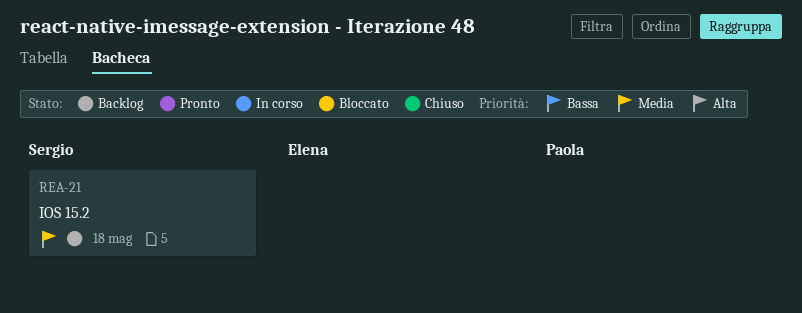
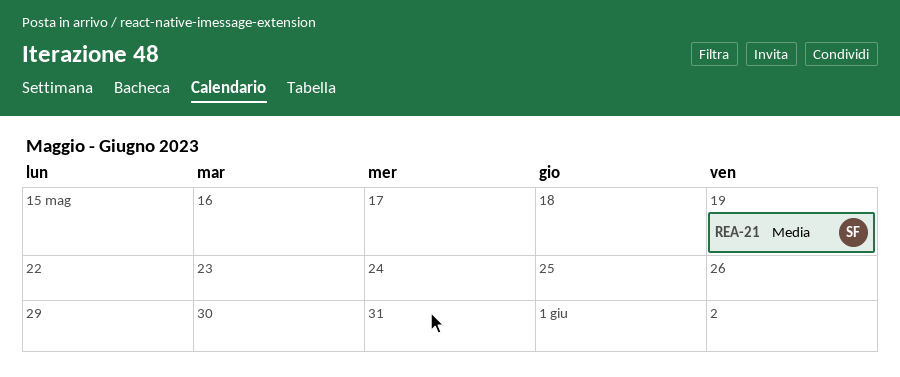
REA-21, due: May 18 -> May 19

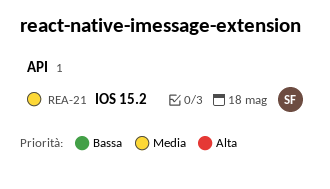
REA-21, due: May 19 -> May 18

